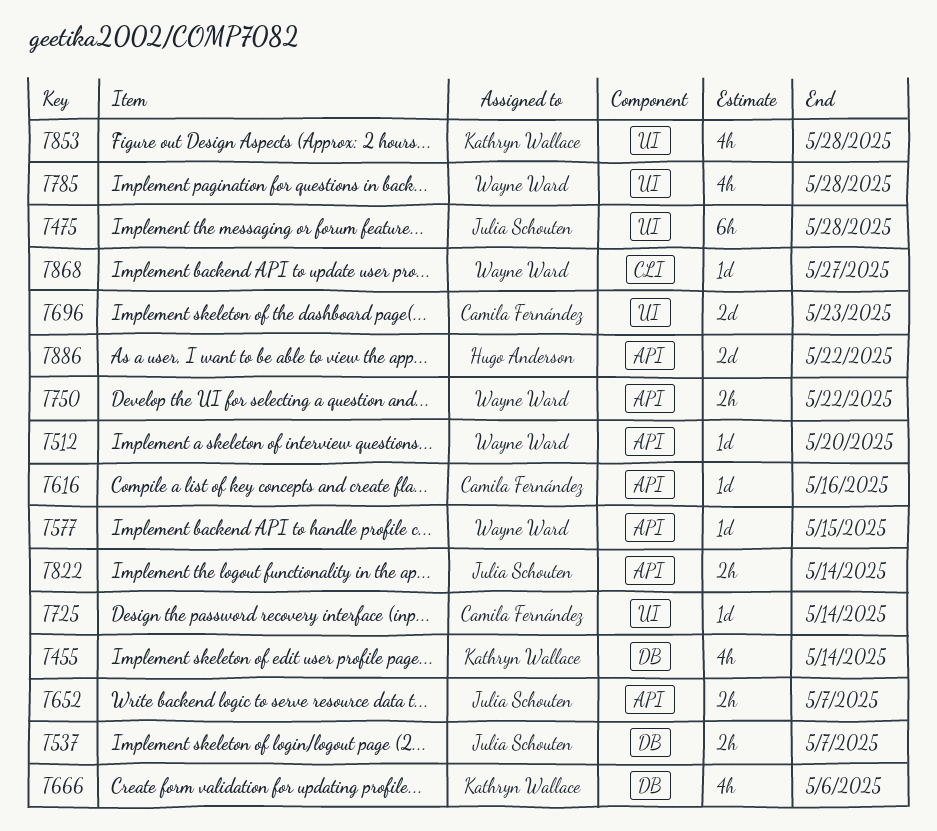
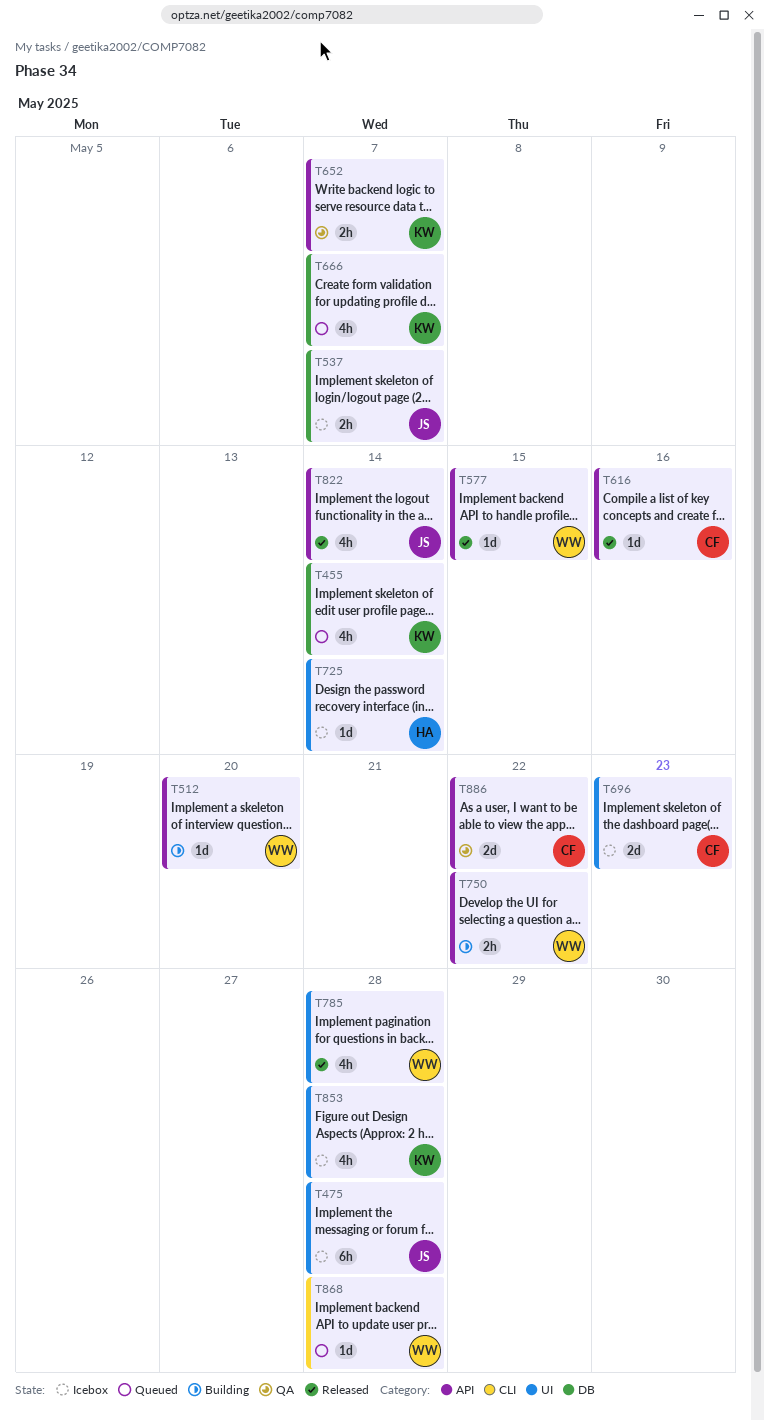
T652, owner: Julia Schouten -> Kathryn Wallace
T666, due: May 6 -> May 7
T725, owner: Camila Fernández -> Hugo Anderson
T822, estimate: 2h -> 4h
T868, due: May 27 -> May 28
T886, owner: Hugo Anderson -> Camila Fernández

